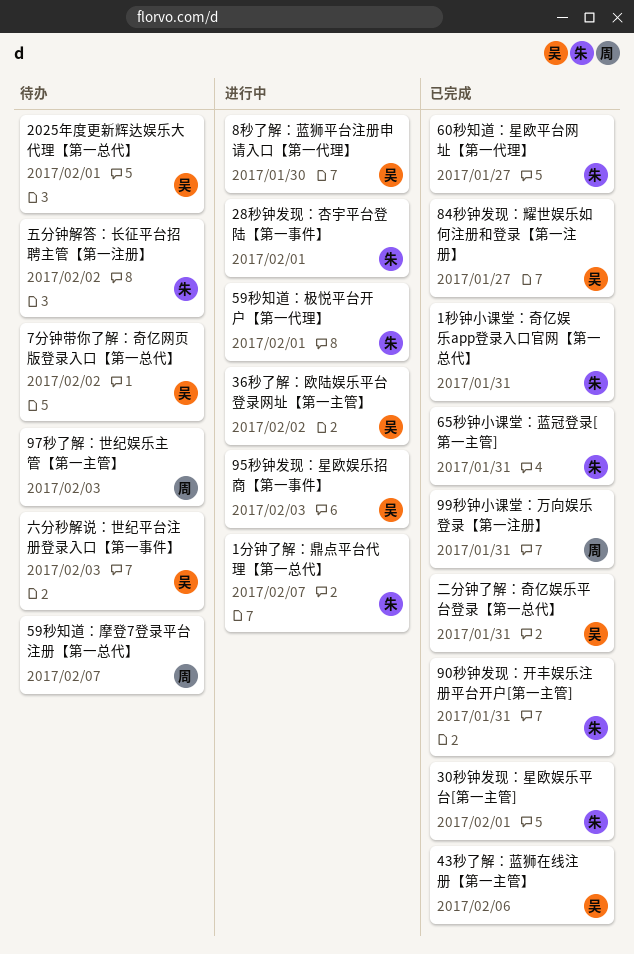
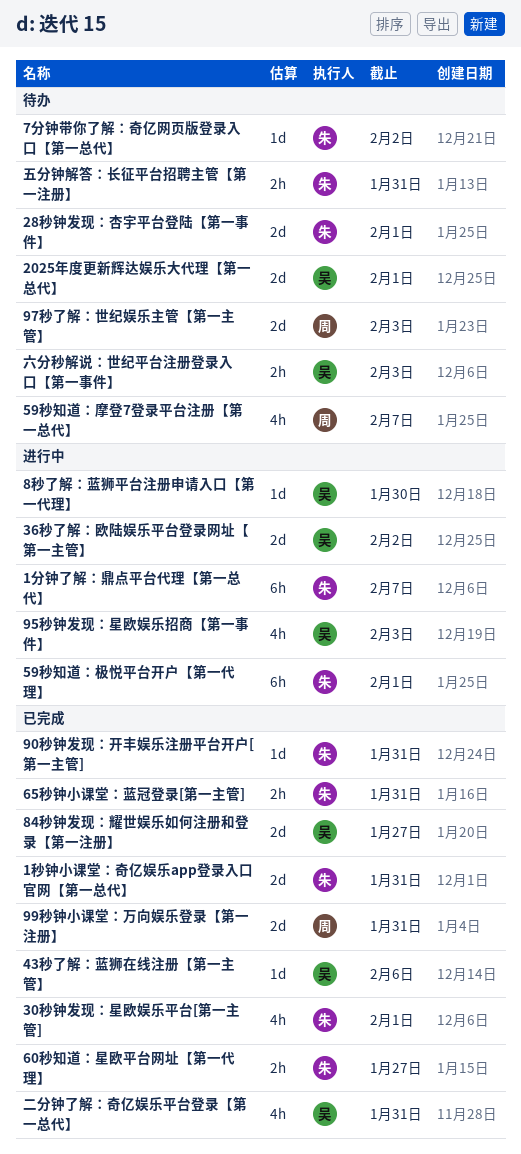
28秒钟发现：杏宇平台登陆【第一事件】, status: 进行中 -> 待办
7分钟带你了解：奇亿网页版登录入口【第一总代】, owner: 吴 -> 朱
五分钟解答：长征平台招聘主管【第一注册】, due: Feb 2 -> Jan 31

